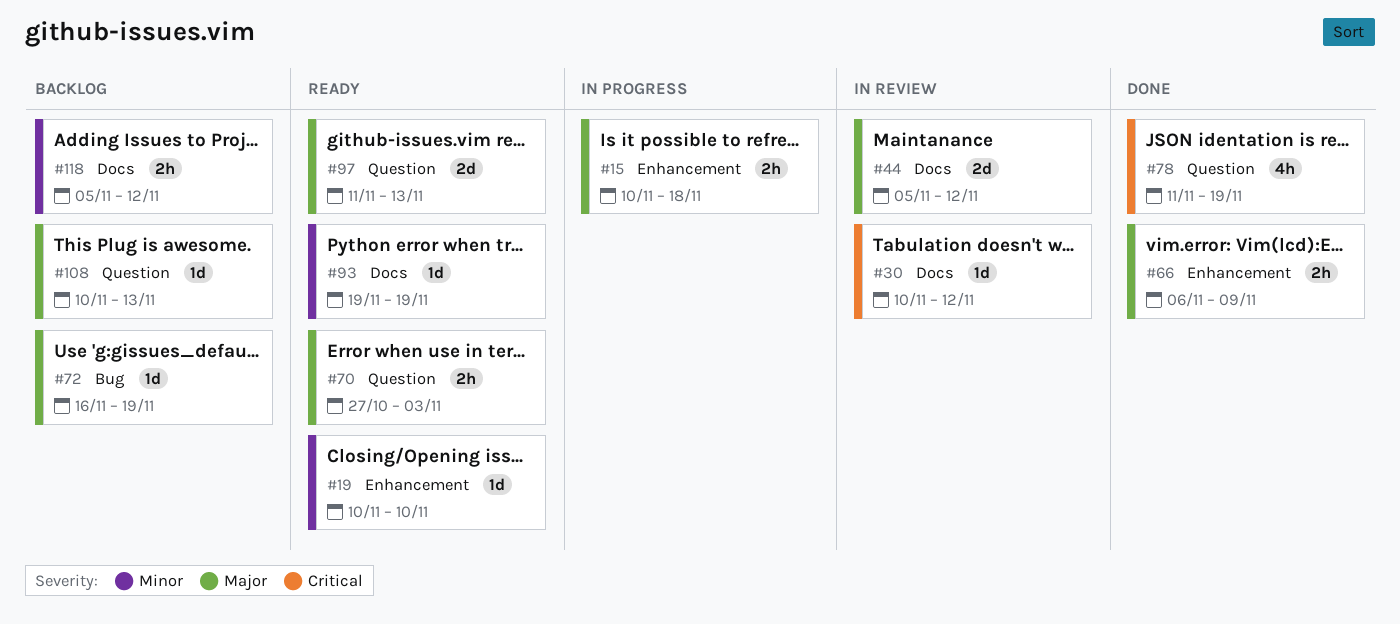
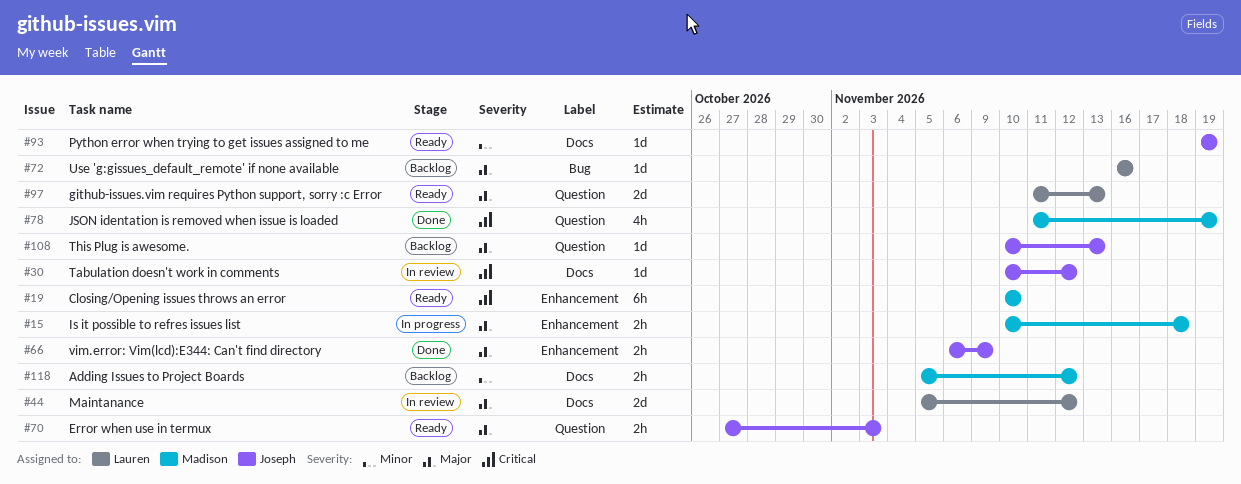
#19, priority: Minor -> Critical
#19, estimate: 1d -> 6h
#72, due: Nov 19 -> Nov 16

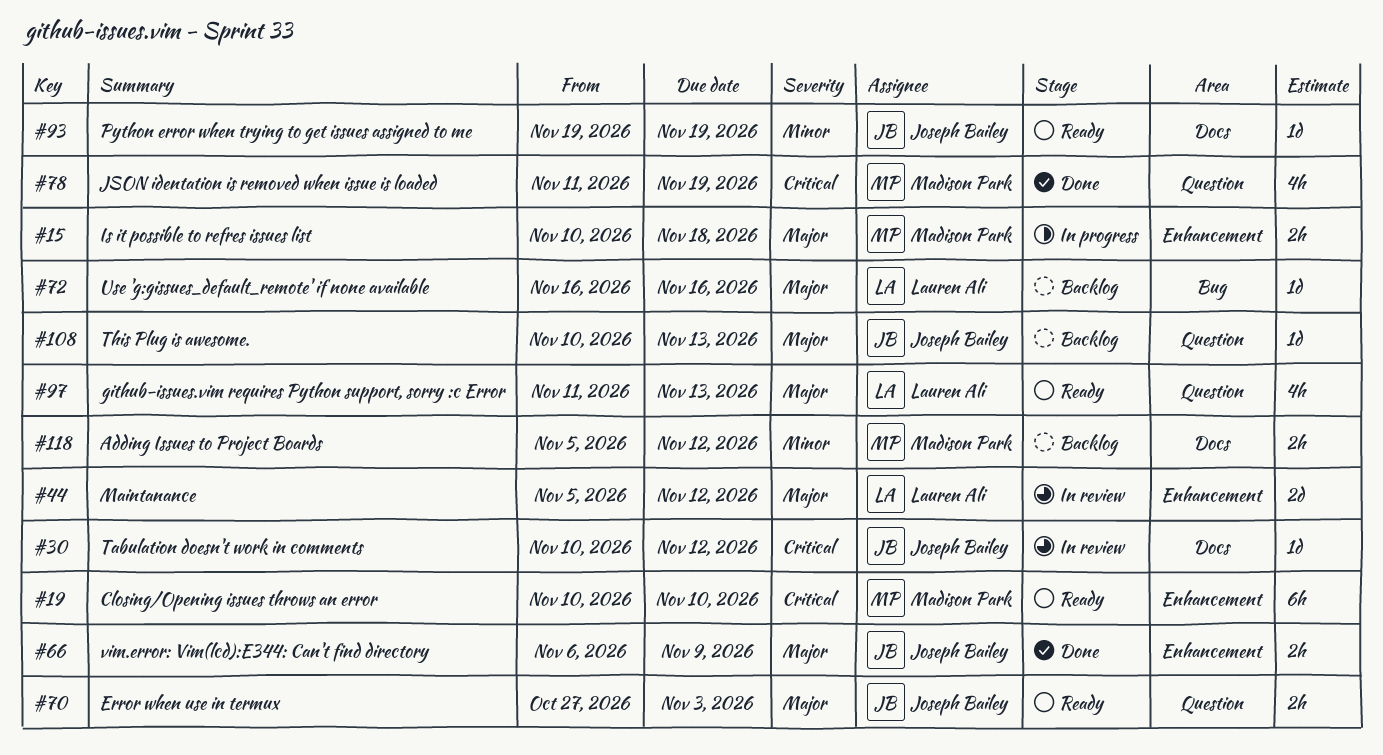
#44, label: Docs -> Enhancement
#97, estimate: 2d -> 4h

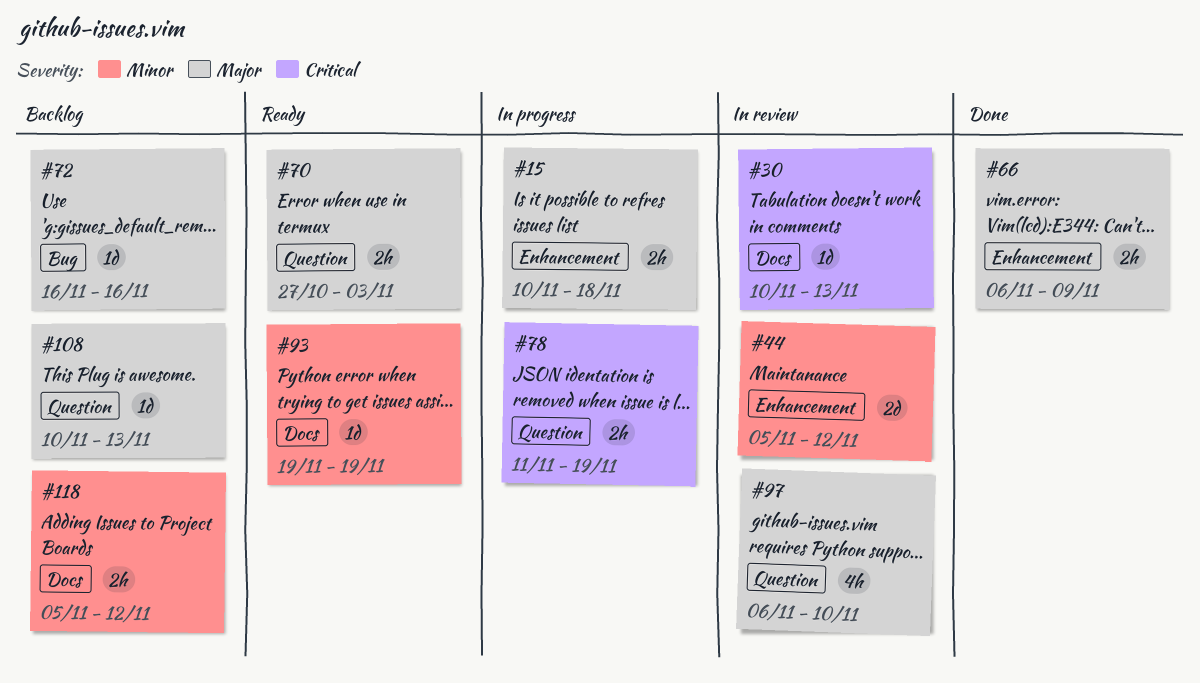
#19: present -> none
#30, due: Nov 12 -> Nov 13
#44, priority: Major -> Minor
#78, status: Done -> In progress
#78, estimate: 4h -> 2h
#97, status: Ready -> In review
#97, start: Nov 11 -> Nov 6
#97, due: Nov 13 -> Nov 10

